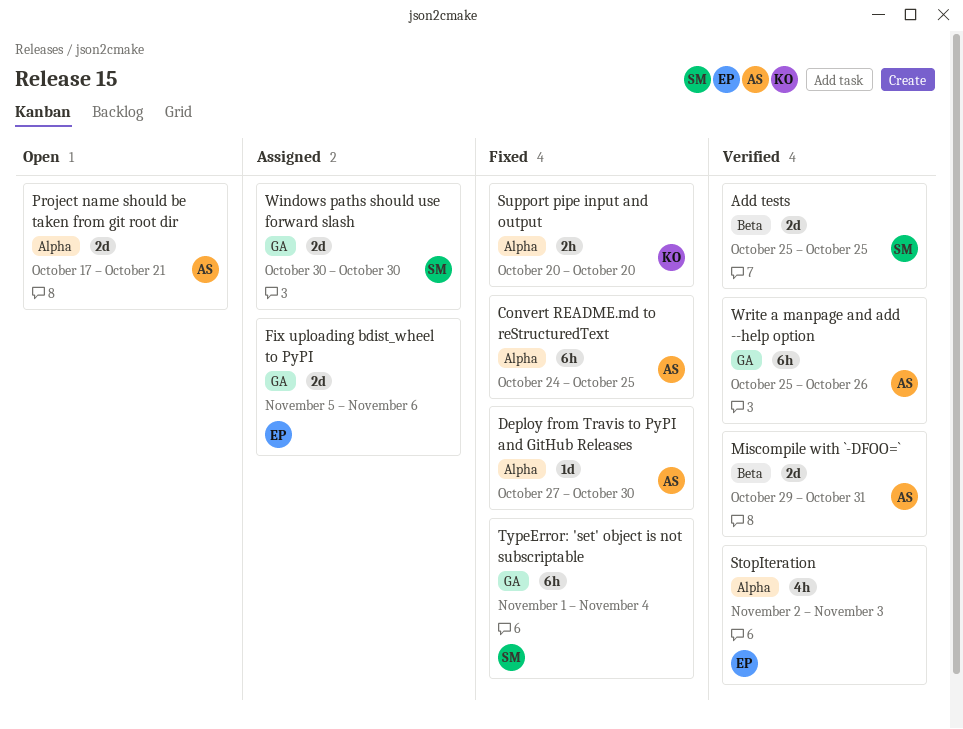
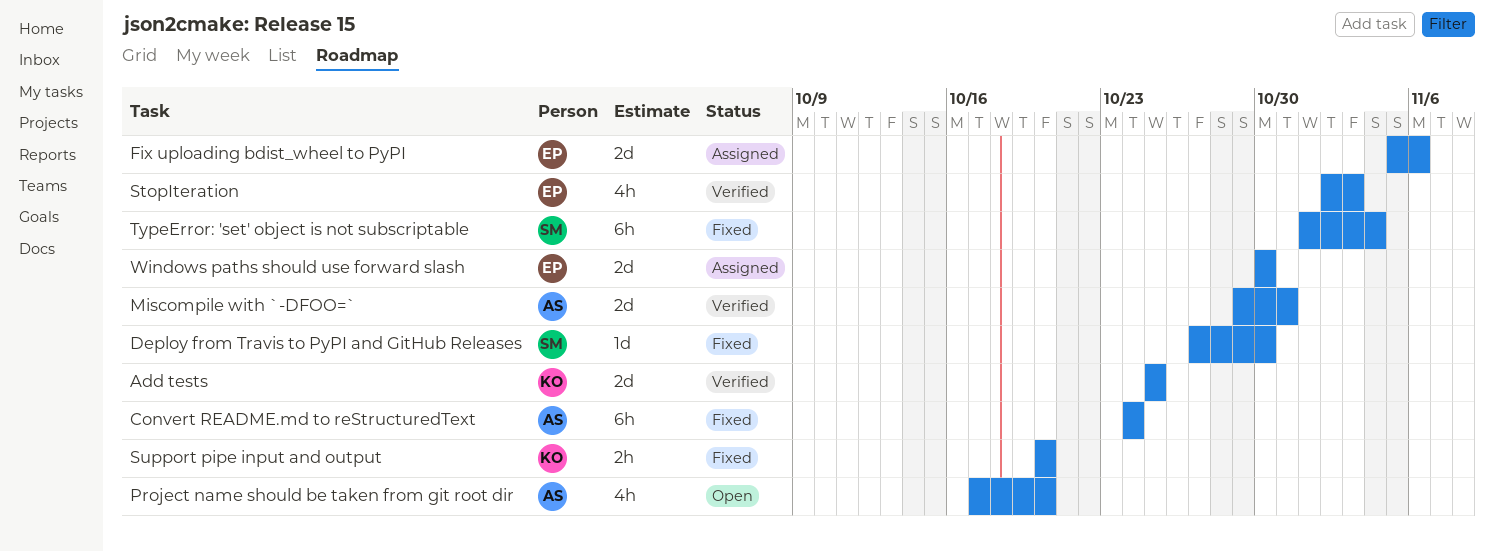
Add tests, owner: SM -> KO
Convert README.md to reStructuredText, due: Oct 25 -> Oct 24
Deploy from Travis to PyPI and GitHub Releases, owner: AS -> SM
Project name should be taken from git root dir, estimate: 2d -> 4h
Project name should be taken from git root dir, due: Oct 21 -> Oct 20
Windows paths should use forward slash, owner: SM -> EP
Write a manpage and add --help option: present -> none

